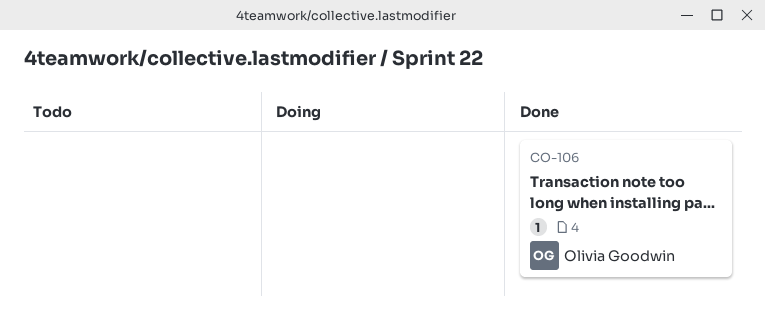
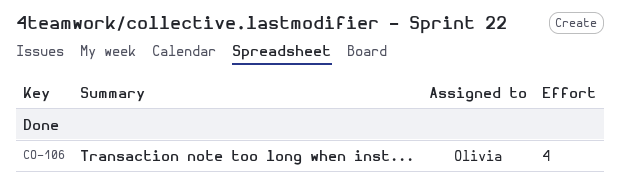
CO-106, estimate: 1 -> 4

